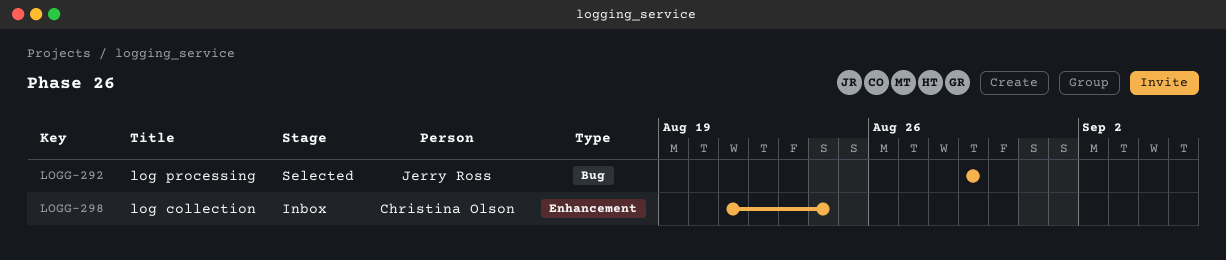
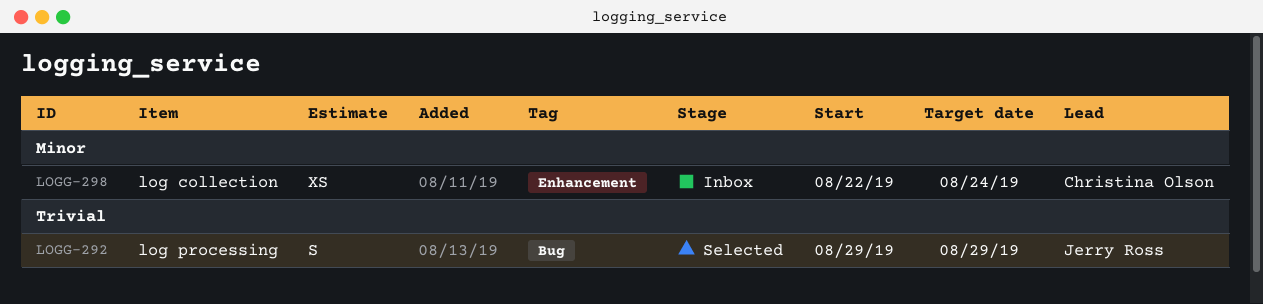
LOGG-298, start: Aug 21 -> Aug 22

